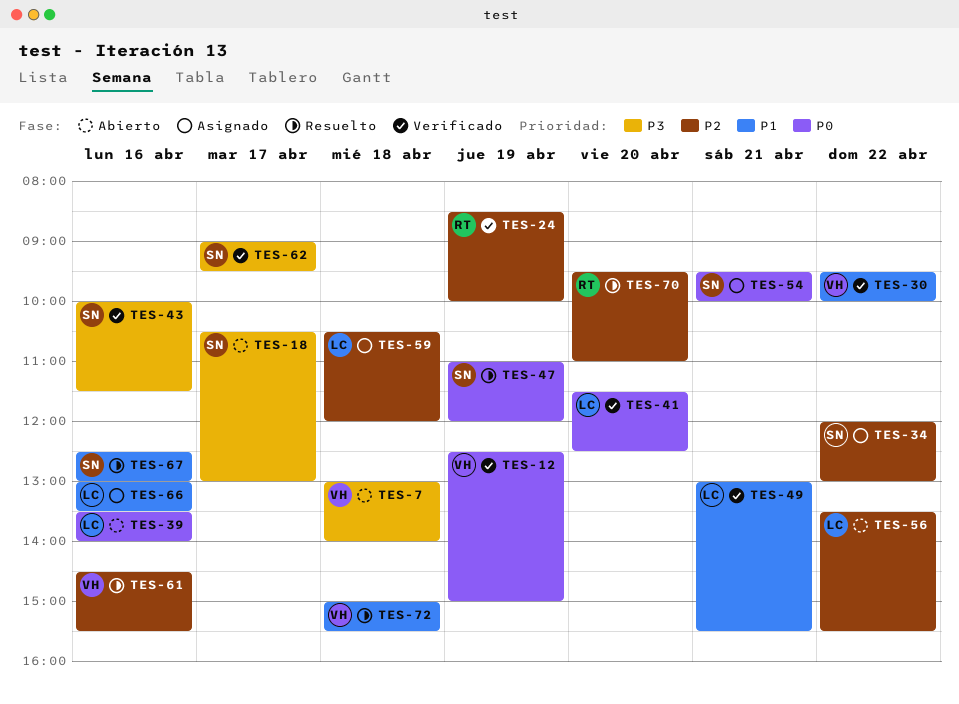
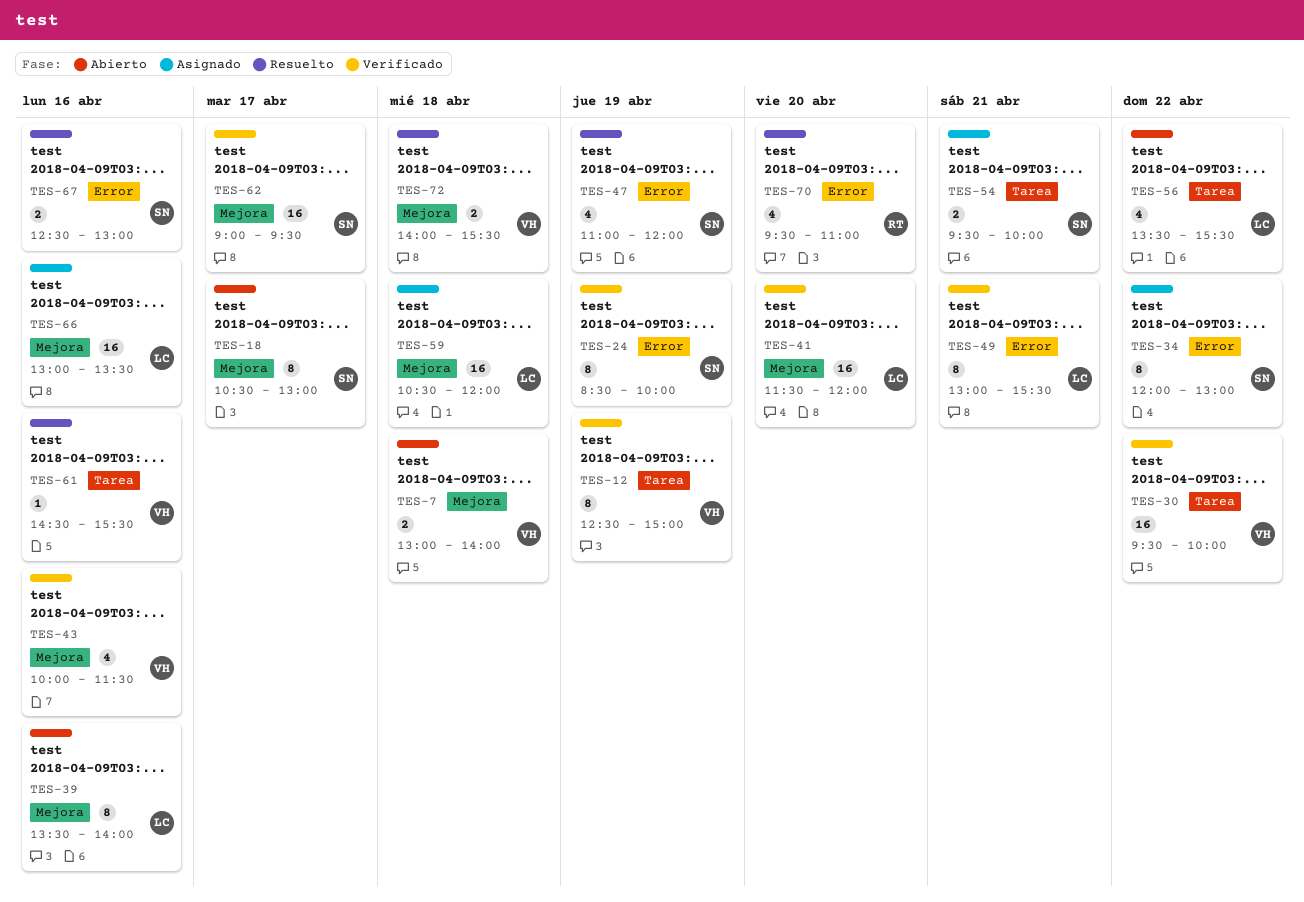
TES-24, owner: RT -> SN
TES-41, ends: 12:30 -> 12:00
TES-43, owner: SN -> VH
TES-72, begins: 15:00 -> 14:00

